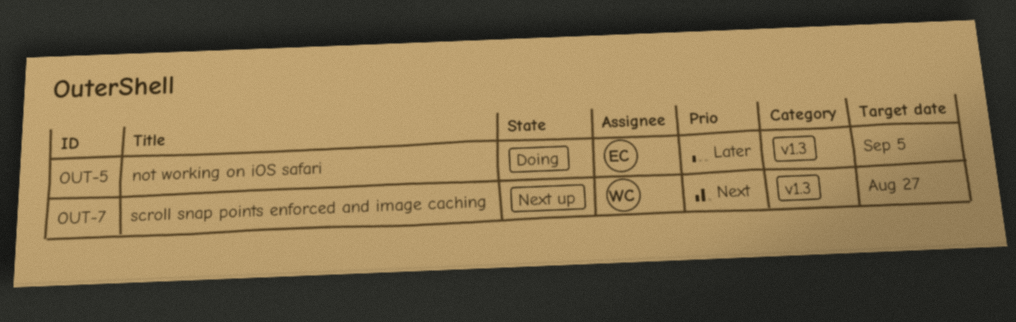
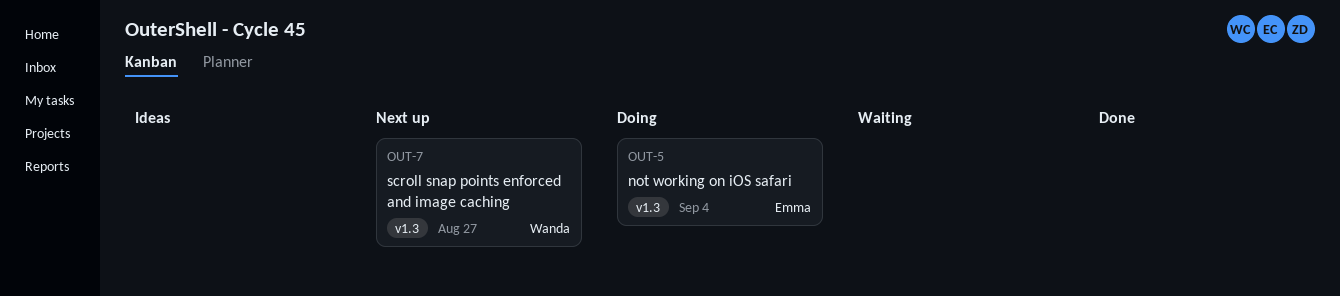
OUT-5, due: Sep 5 -> Sep 4

